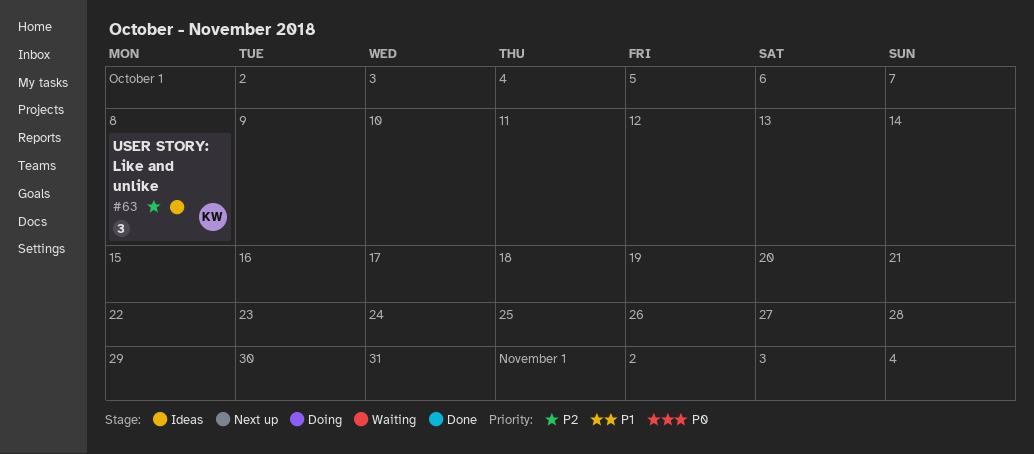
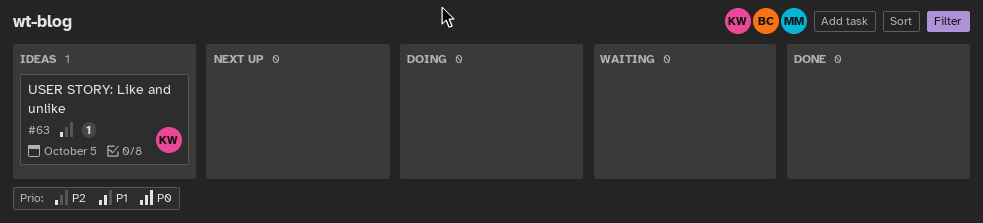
#63, estimate: 3 -> 1
#63, due: Oct 8 -> Oct 5

